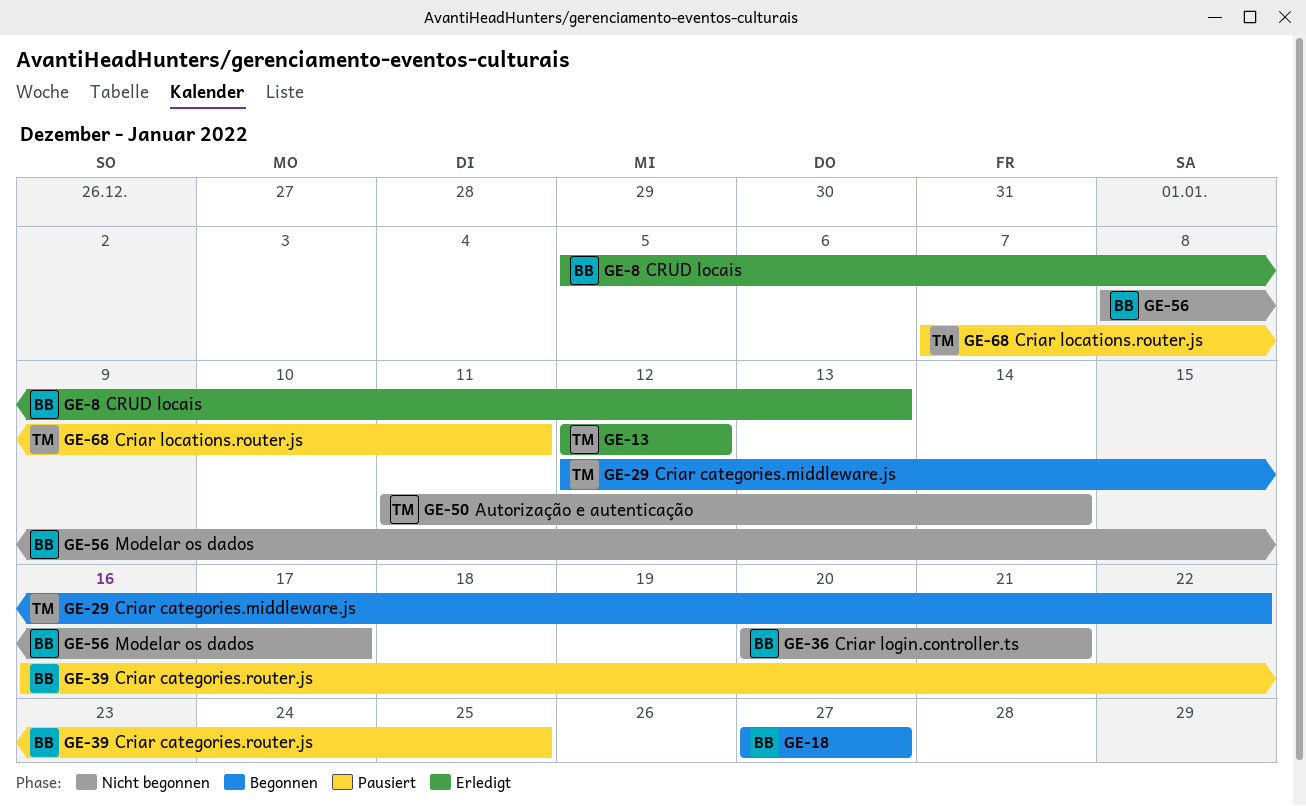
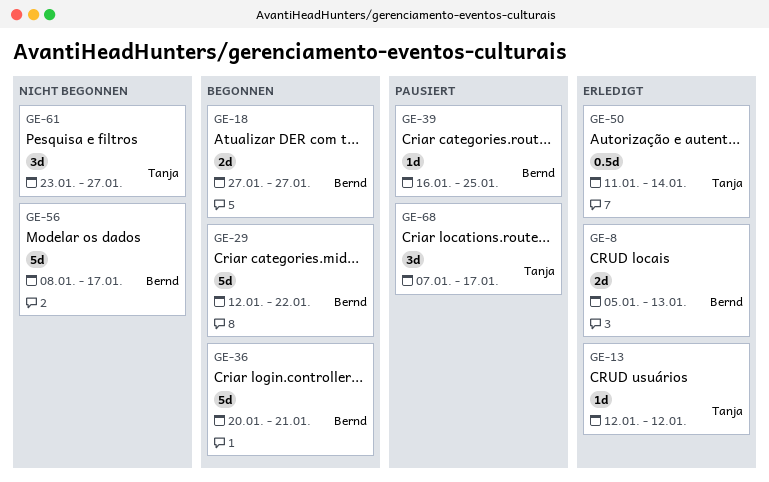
GE-29, owner: Tanja -> Bernd
GE-36, status: Nicht begonnen -> Begonnen
GE-50, status: Nicht begonnen -> Erledigt
GE-61: none -> present
GE-68, due: Jan 11 -> Jan 17

